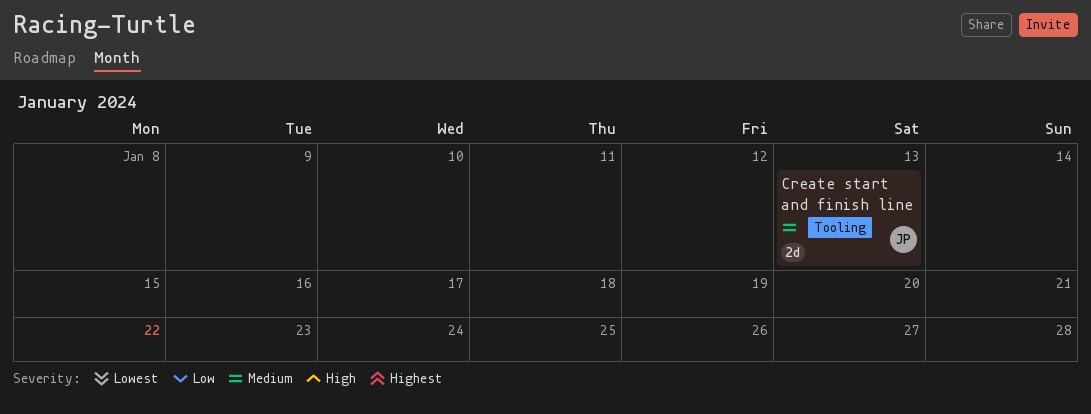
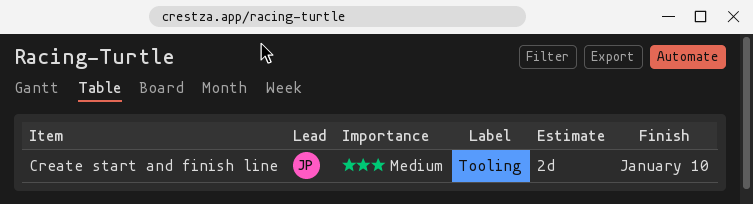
Create start and finish line, due: Jan 13 -> Jan 10

